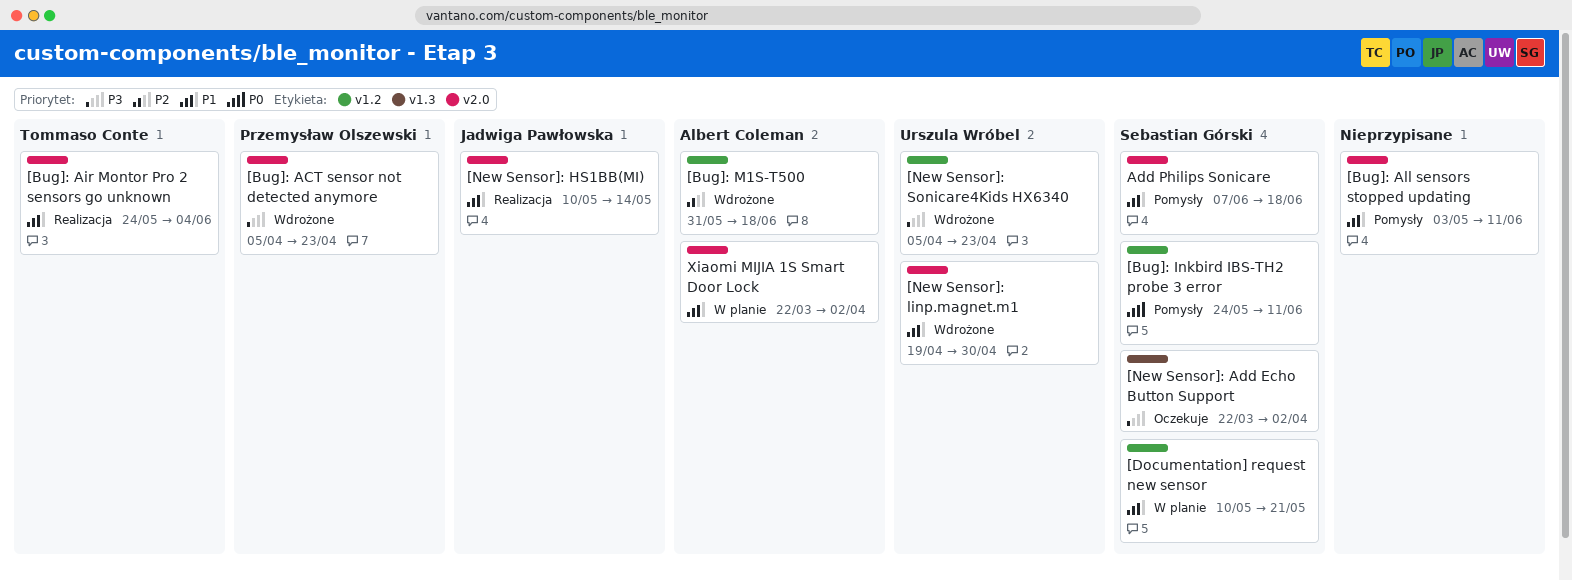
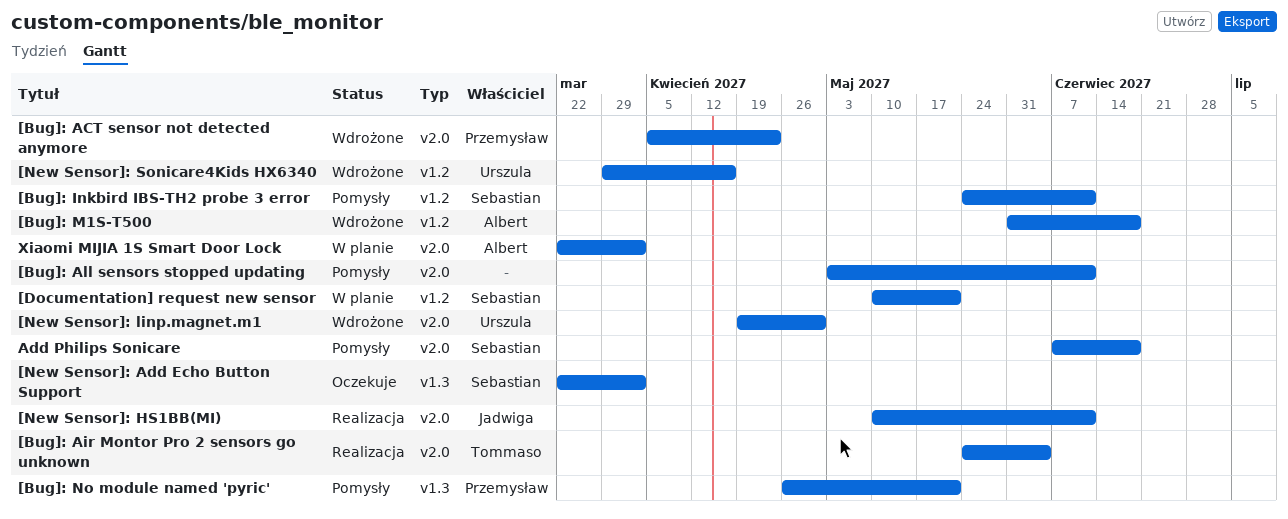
[Bug]: No module named 'pyric': none -> present
[New Sensor]: HS1BB(MI), due: May 14 -> Jun 11
[New Sensor]: Sonicare4Kids HX6340, start: Apr 5 -> Mar 29
[New Sensor]: Sonicare4Kids HX6340, due: Apr 23 -> Apr 16

